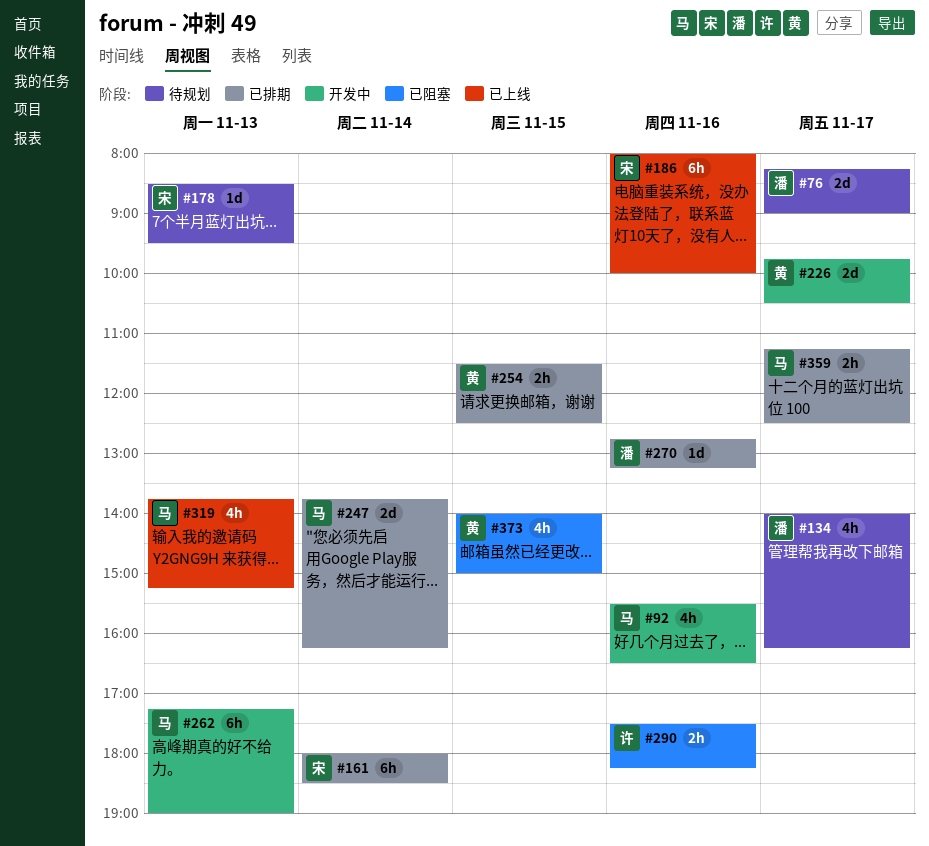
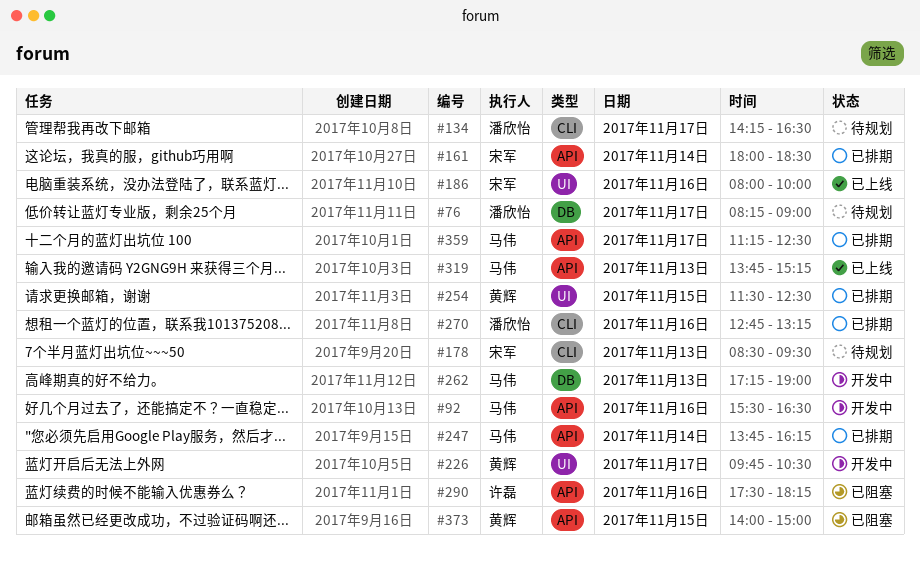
#134, begins: 14:00 -> 14:15
#134, ends: 16:15 -> 16:30

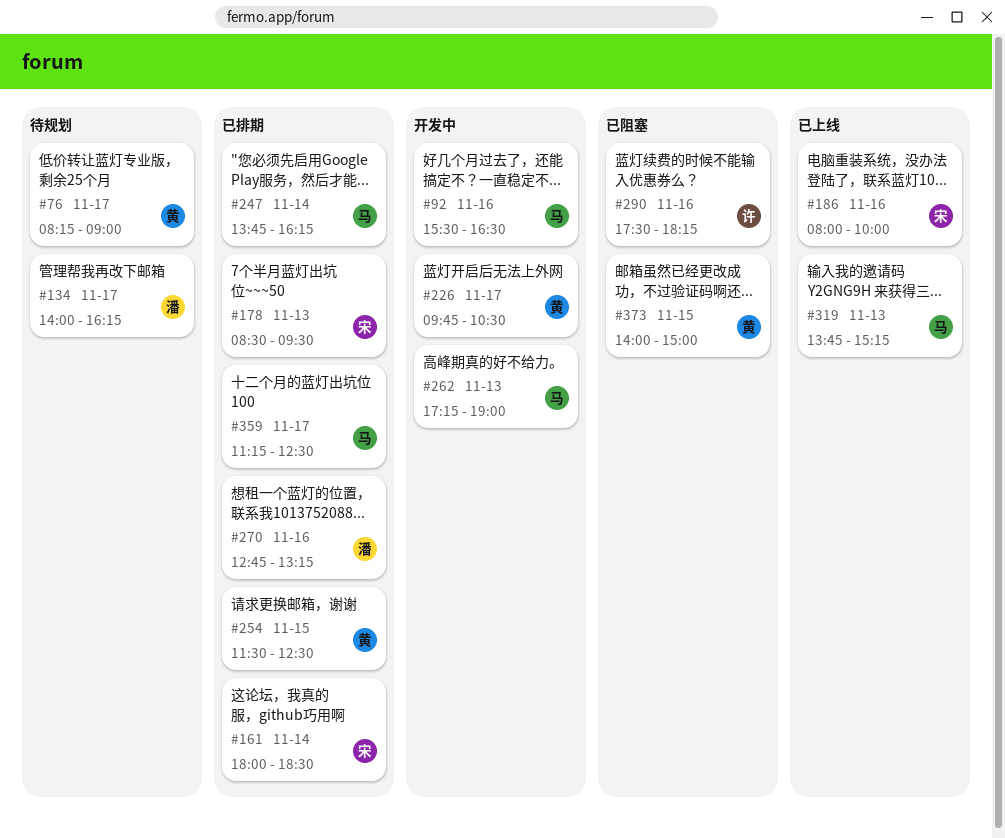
#76, owner: 潘欣怡 -> 黄辉
#134, begins: 14:15 -> 14:00
#134, ends: 16:30 -> 16:15
#178, status: 待规划 -> 已排期

